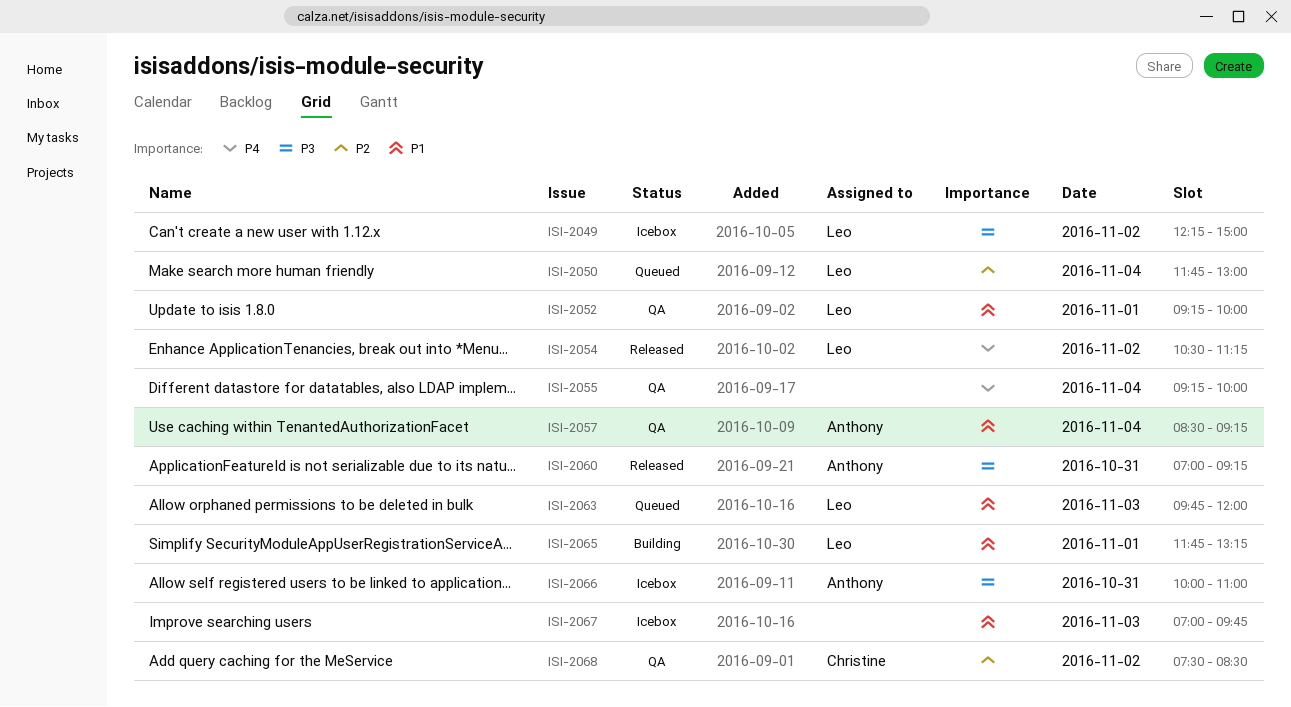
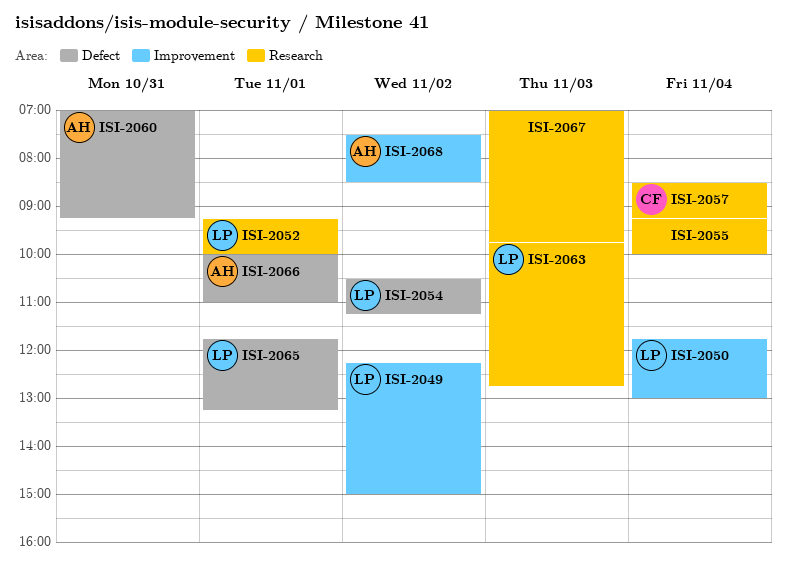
ISI-2057, owner: Anthony -> Christine
ISI-2063, ends: 12:00 -> 12:45
ISI-2066, day: Oct 31 -> Nov 1
ISI-2068, owner: Christine -> Anthony

